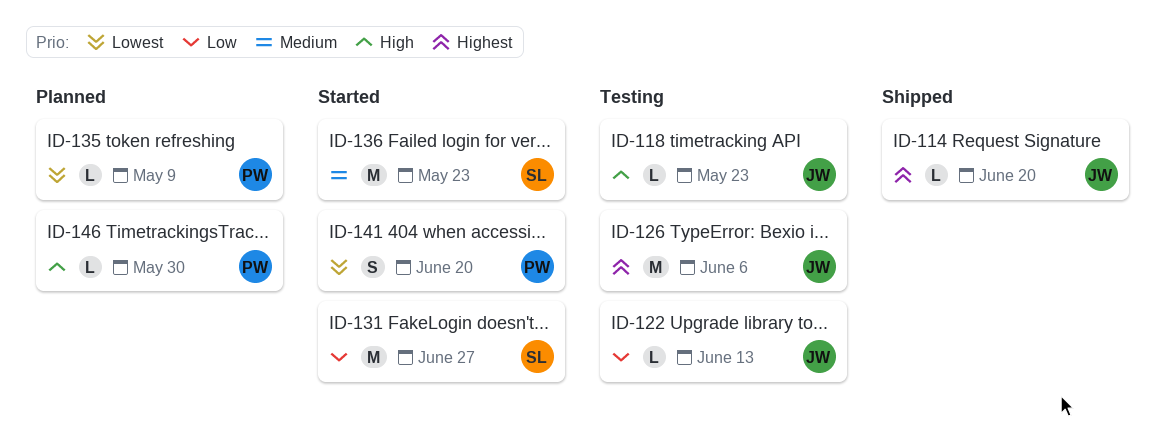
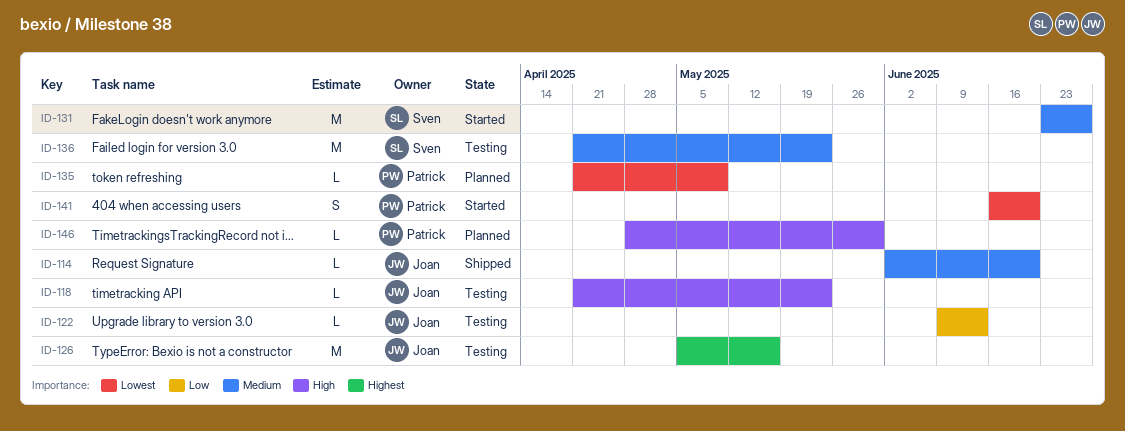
ID-114, priority: Highest -> Medium
ID-126, due: Jun 6 -> May 16
ID-131, priority: Low -> Medium
ID-136, status: Started -> Testing

